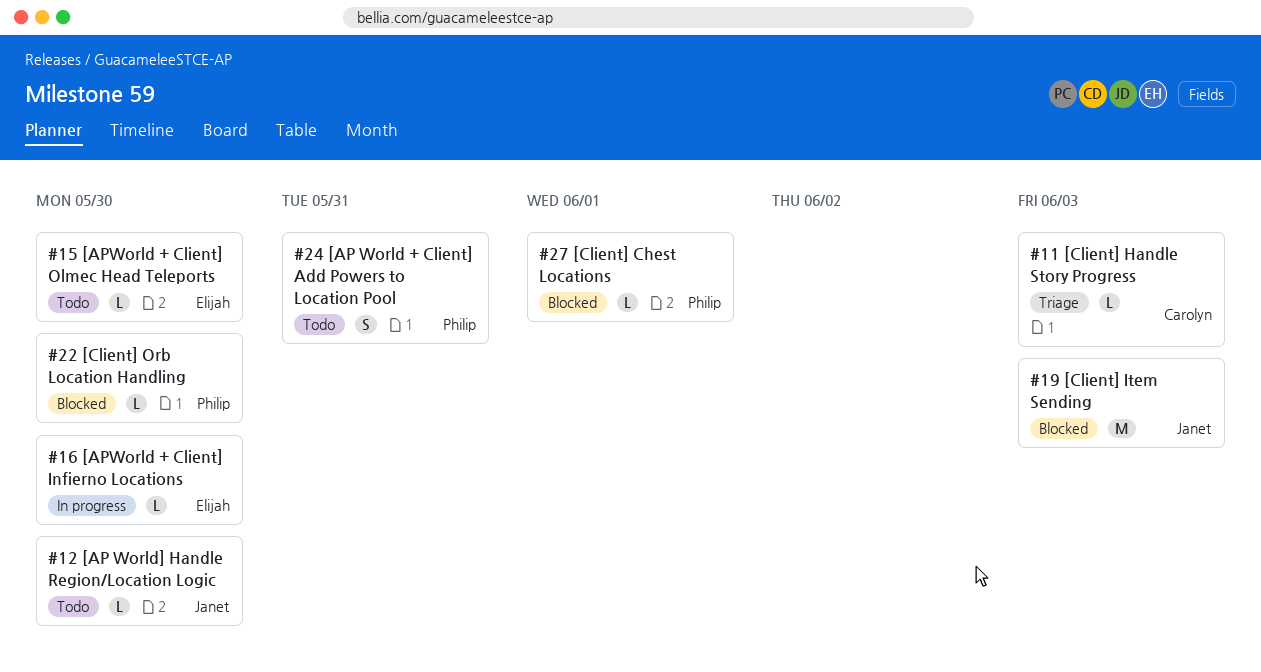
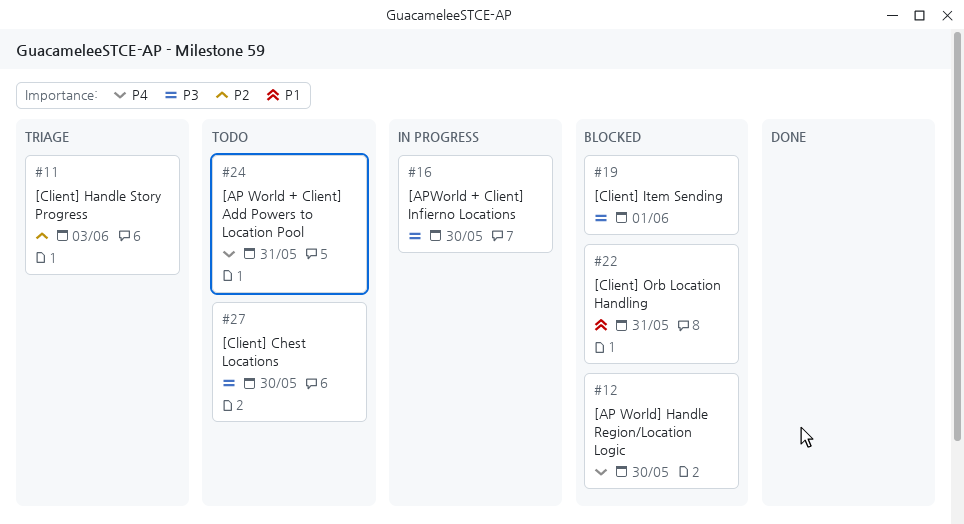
#12, status: Todo -> Blocked
#15: present -> none
#19, due: Jun 3 -> Jun 1
#22, due: May 30 -> May 31
#27, status: Blocked -> Todo
#27, due: Jun 1 -> May 30

